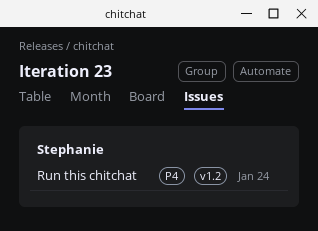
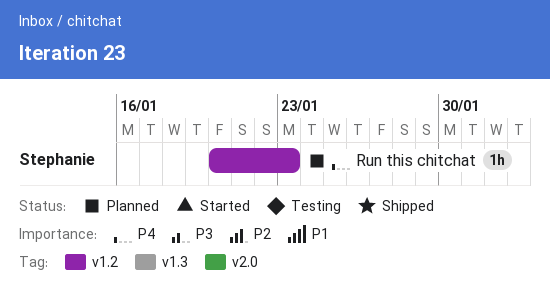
Run this chitchat, due: Jan 24 -> Jan 23

